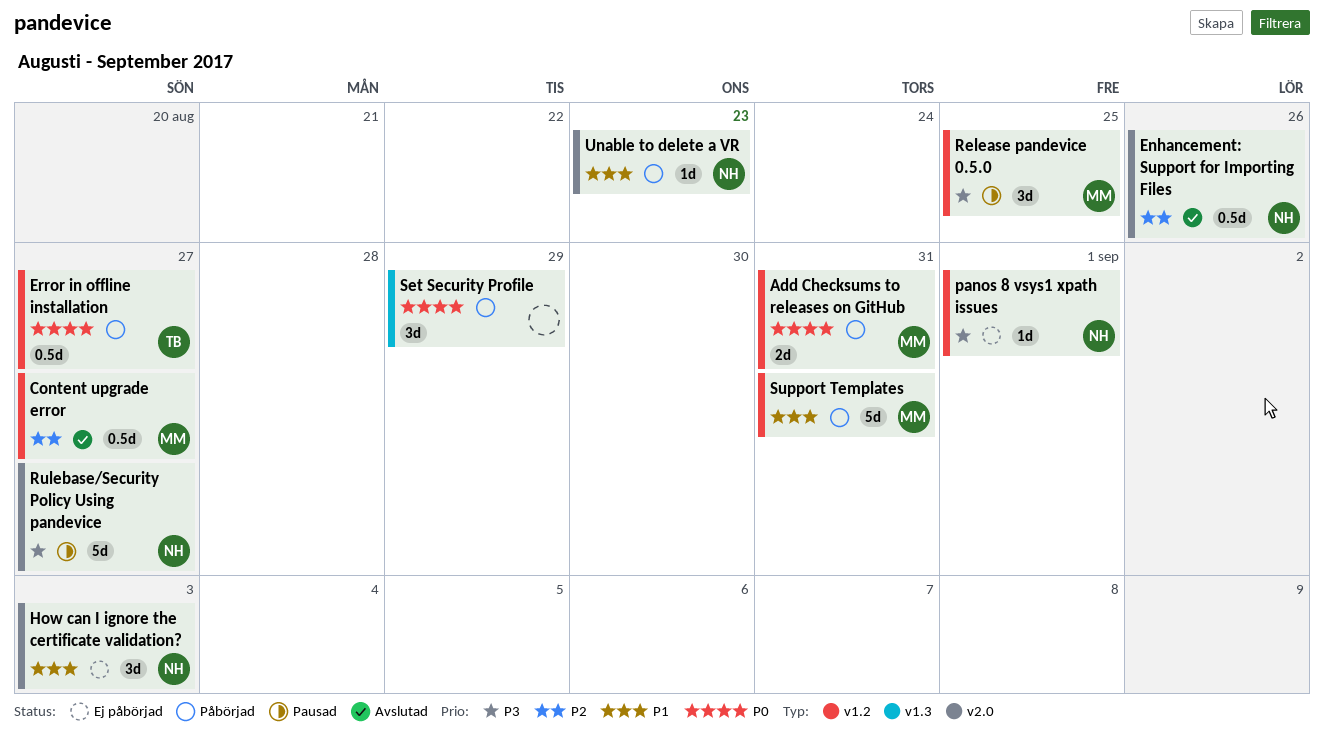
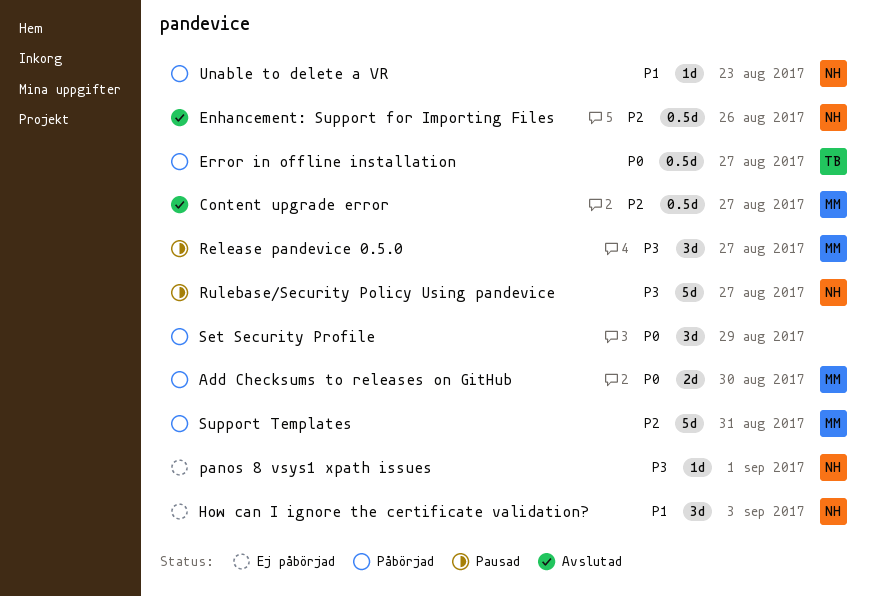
Add Checksums to releases on GitHub, due: Aug 31 -> Aug 30
Release pandevice 0.5.0, due: Aug 25 -> Aug 27
Support Templates, priority: P1 -> P2

